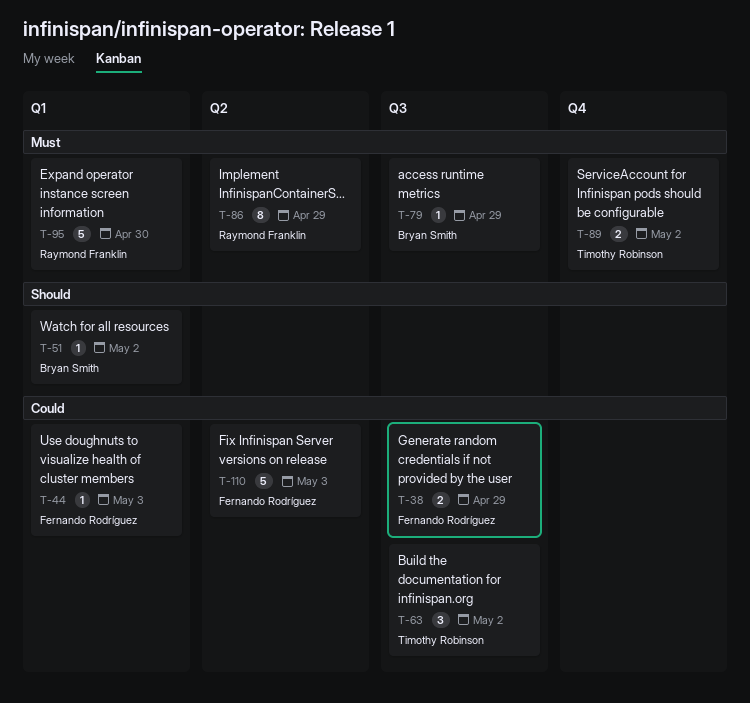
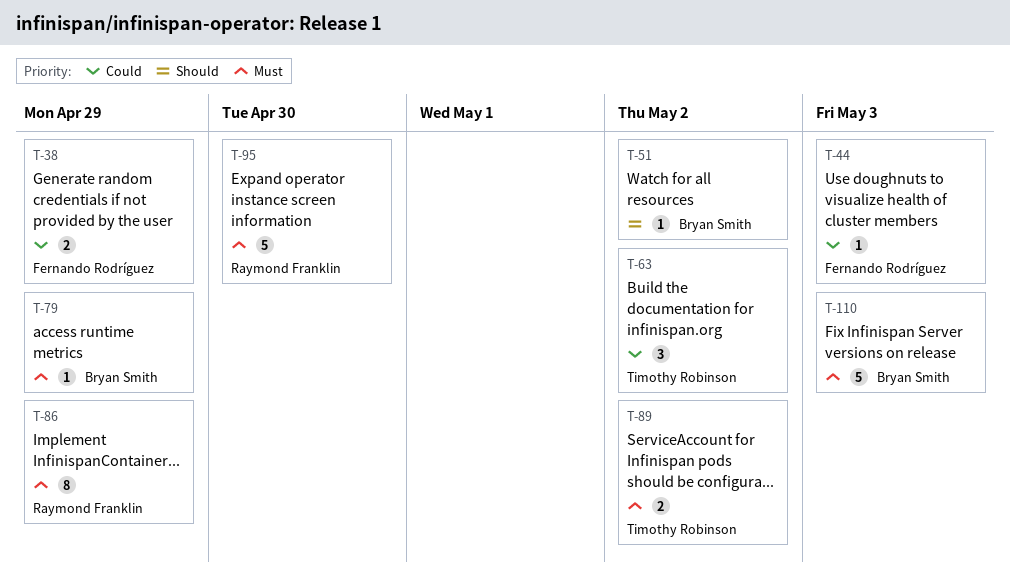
T-110, owner: Fernando Rodríguez -> Bryan Smith
T-110, priority: Could -> Must

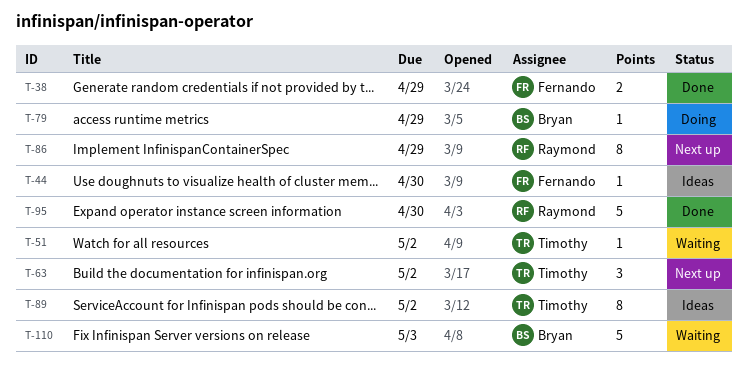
T-44, due: May 3 -> Apr 30
T-51, owner: Bryan Smith -> Timothy Robinson
T-89, estimate: 2 -> 8

